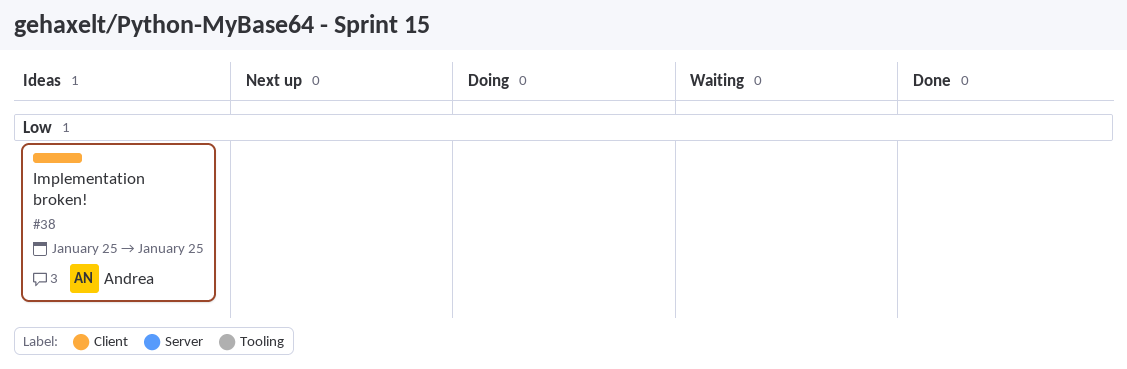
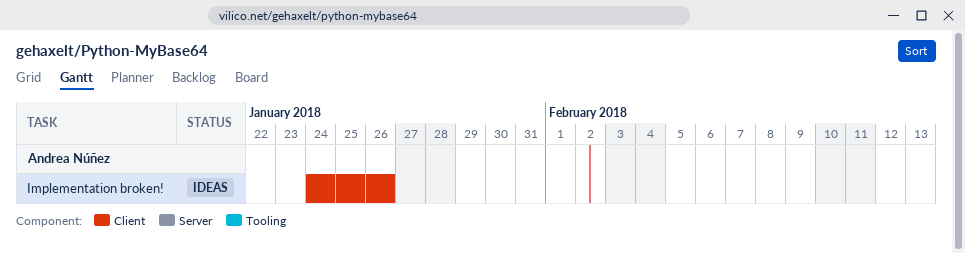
Implementation broken!, start: Jan 25 -> Jan 24
Implementation broken!, due: Jan 25 -> Jan 26

